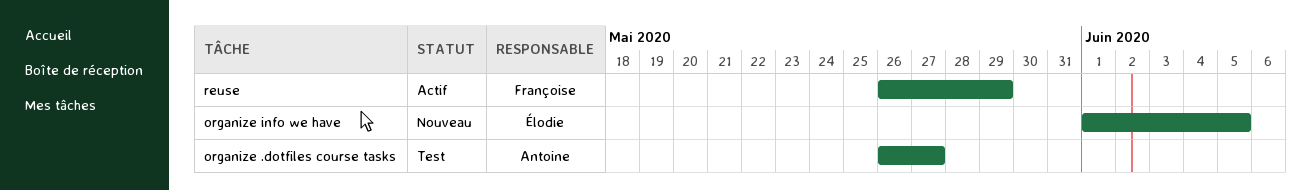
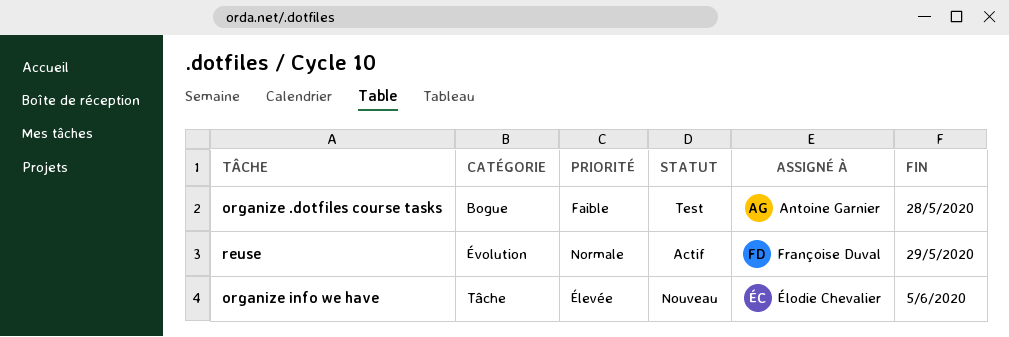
organize .dotfiles course tasks, due: May 27 -> May 28

